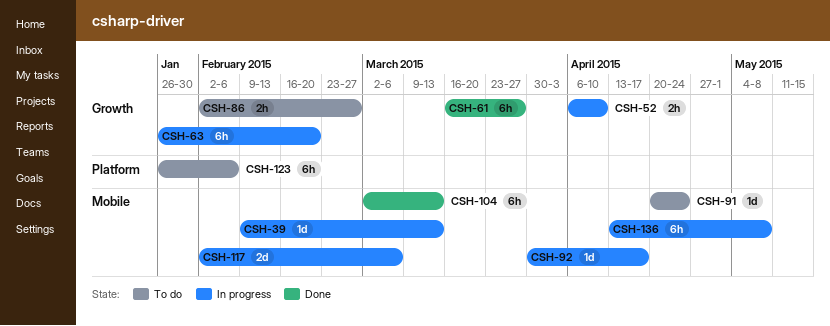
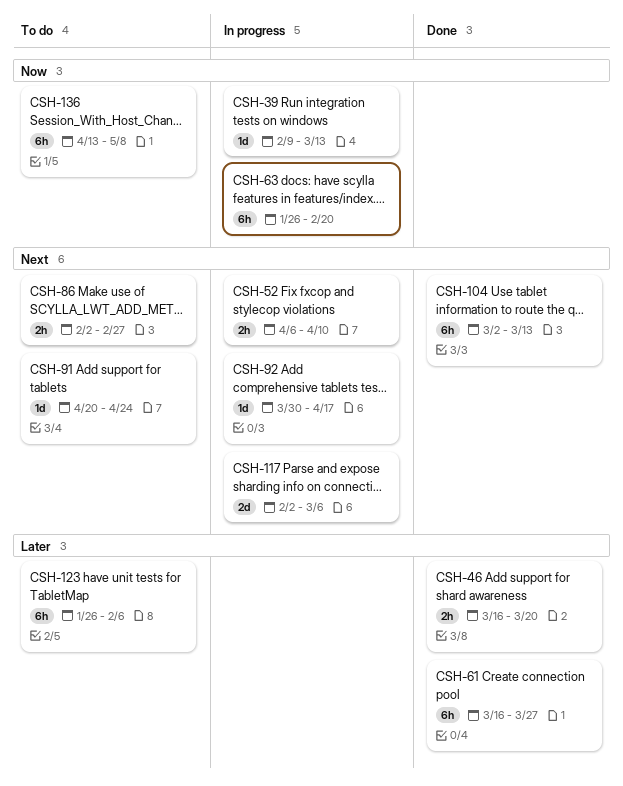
CSH-46: none -> present
CSH-136, status: In progress -> To do

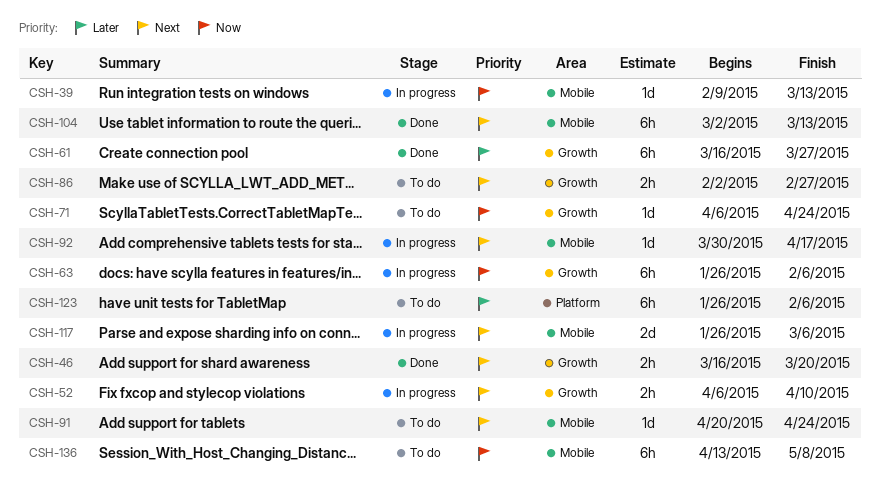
CSH-46, priority: Later -> Next
CSH-63, due: Feb 20 -> Feb 6
CSH-71: none -> present
CSH-117, start: Feb 2 -> Jan 26

